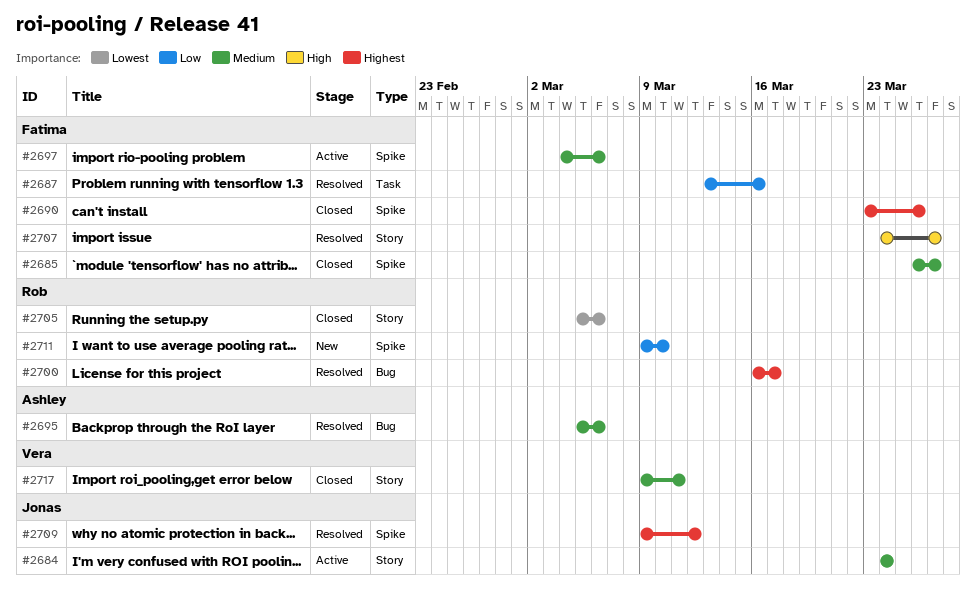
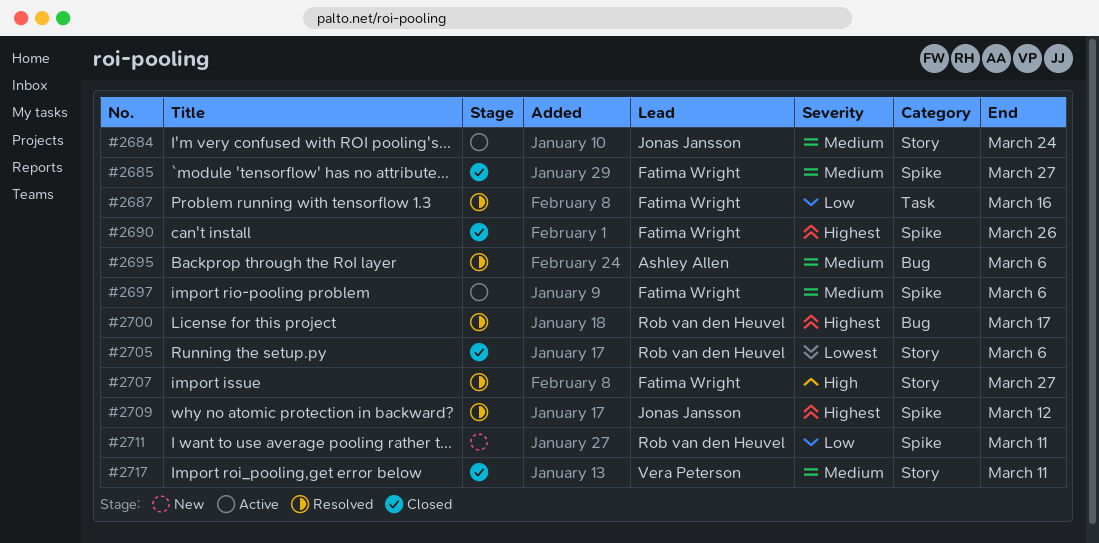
#2711, due: Mar 10 -> Mar 11

